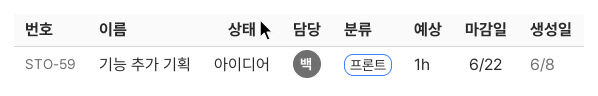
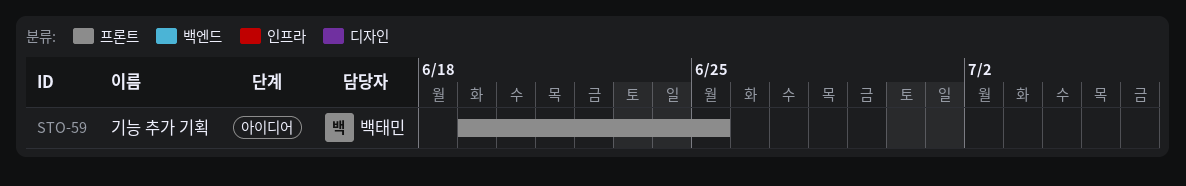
STO-59, due: Jun 22 -> Jun 25

